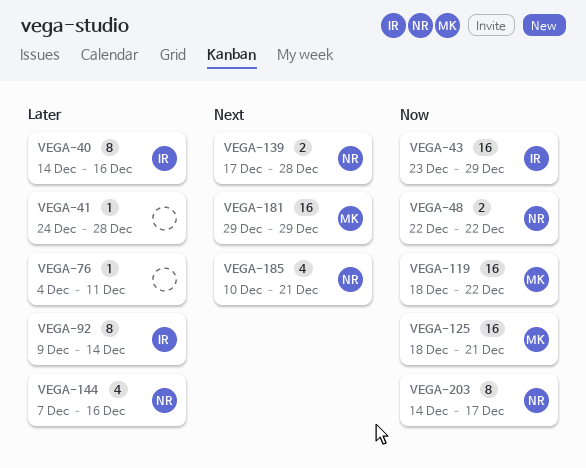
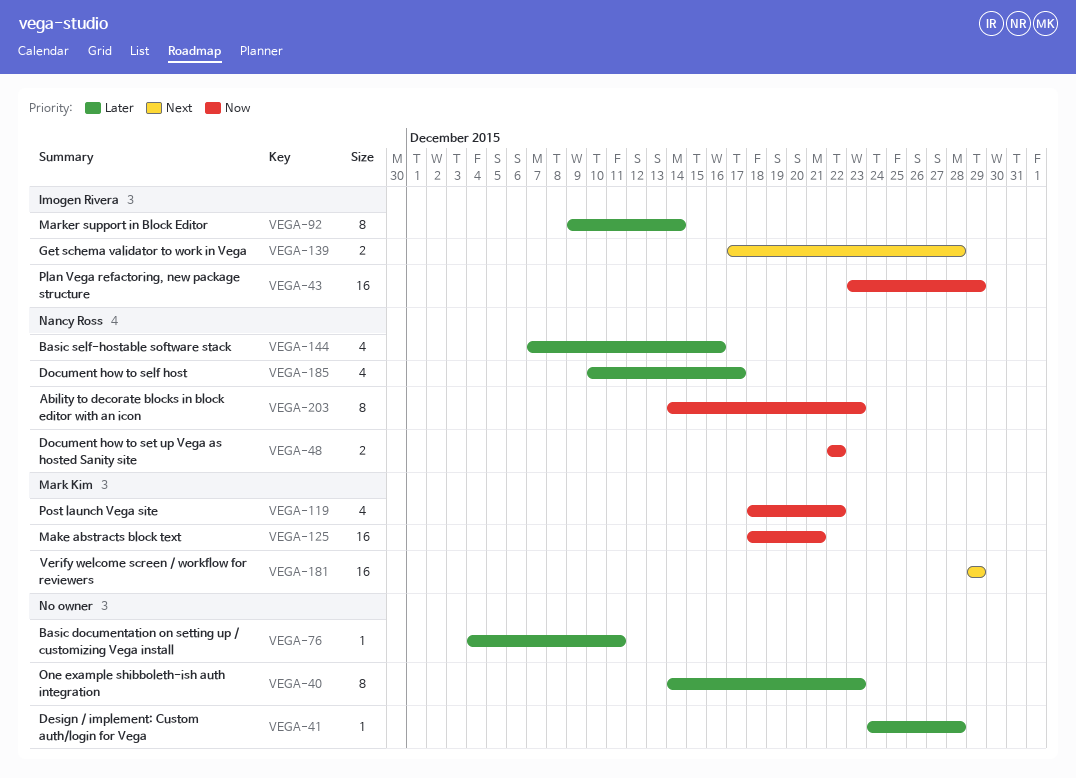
VEGA-40, owner: Imogen Rivera -> none
VEGA-40, due: Dec 16 -> Dec 23
VEGA-119, estimate: 16 -> 4
VEGA-139, owner: Nancy Ross -> Imogen Rivera
VEGA-185, priority: Next -> Later
VEGA-185, due: Dec 21 -> Dec 17
VEGA-203, due: Dec 17 -> Dec 23

